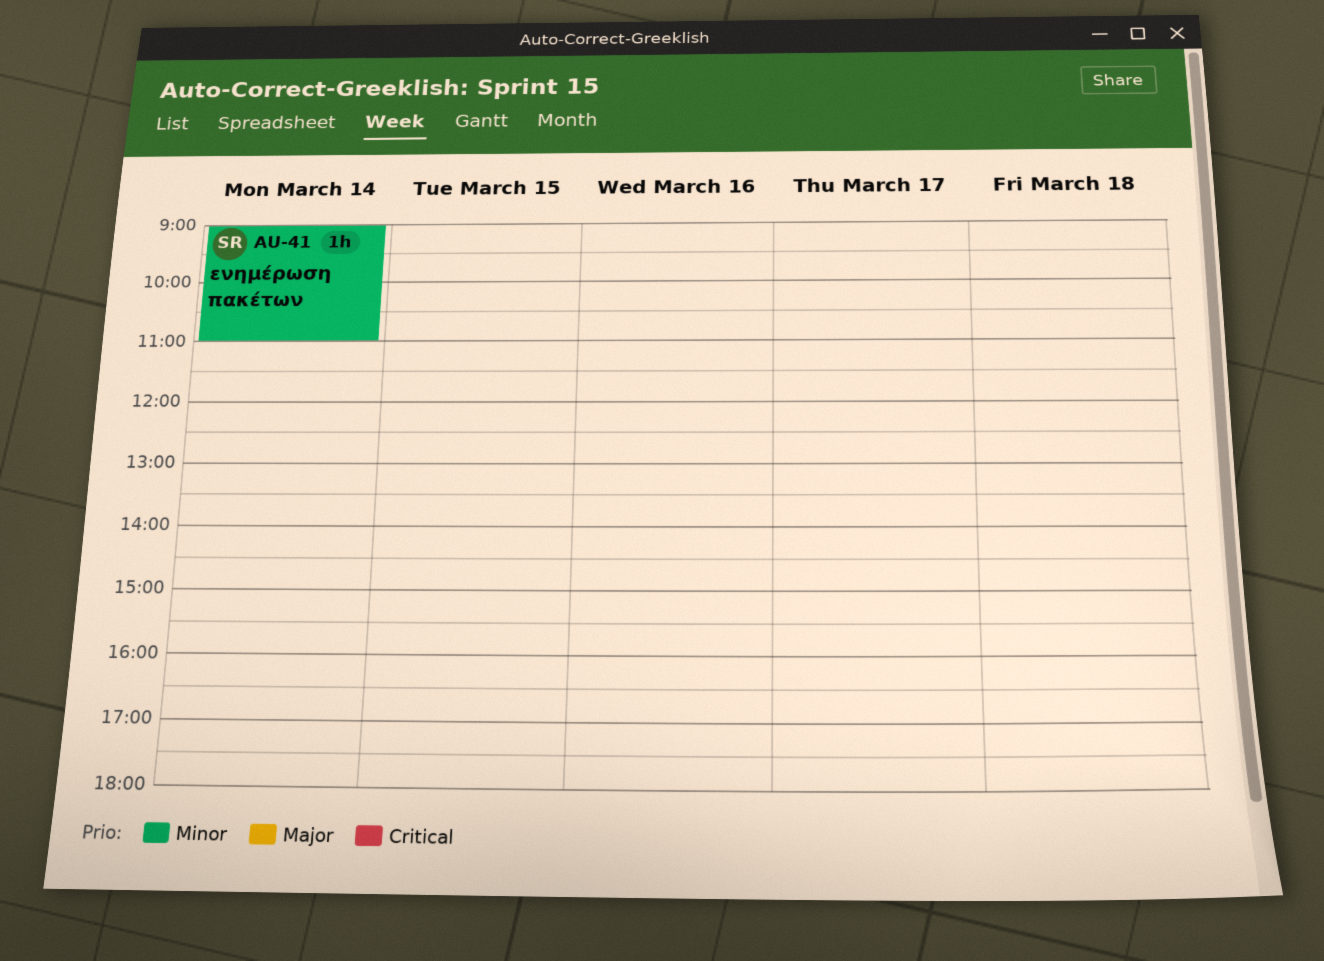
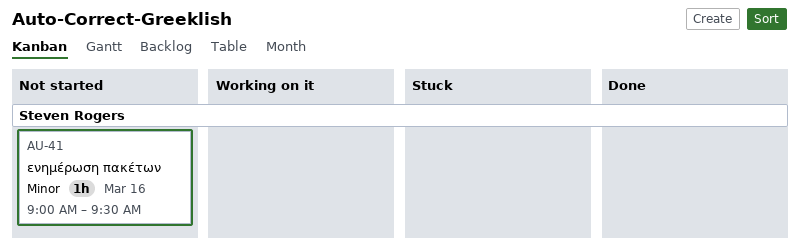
AU-41, day: Mar 14 -> Mar 16
AU-41, ends: 11:00 -> 09:30

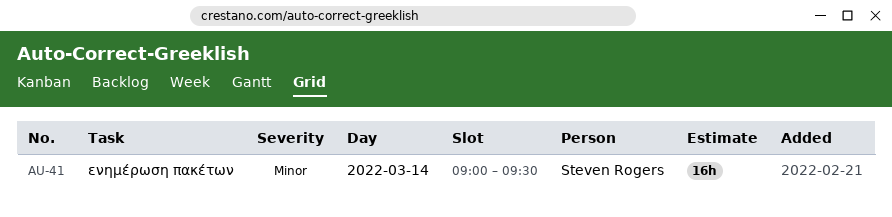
AU-41, estimate: 1h -> 16h
AU-41, day: Mar 16 -> Mar 14

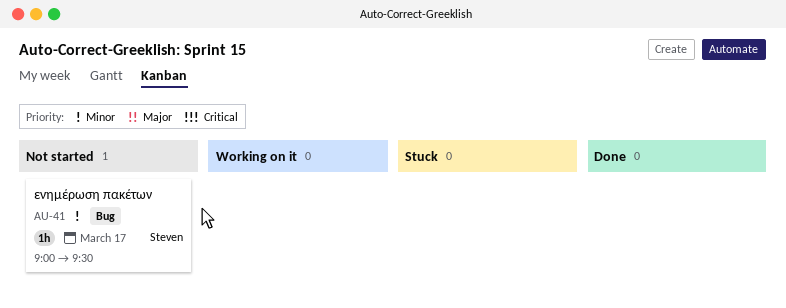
AU-41, estimate: 16h -> 1h
AU-41, day: Mar 14 -> Mar 17

